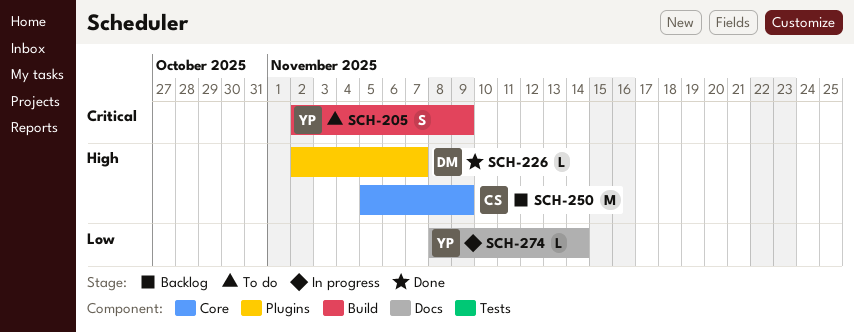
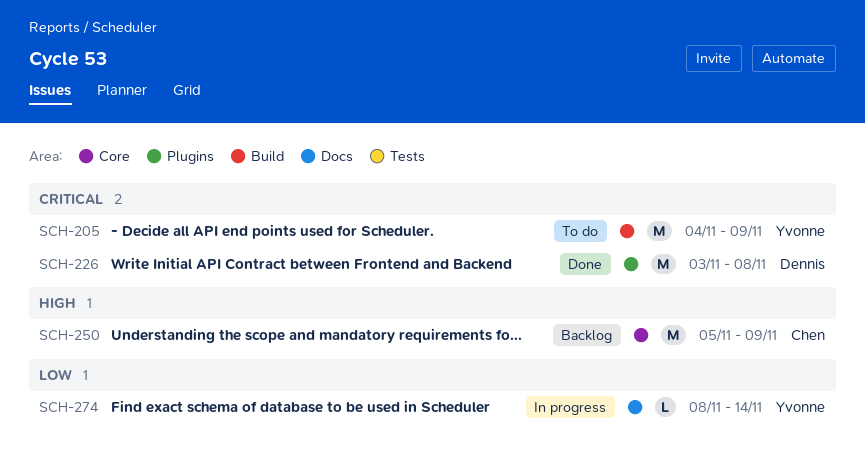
SCH-205, estimate: S -> M
SCH-205, start: Nov 2 -> Nov 4
SCH-226, priority: High -> Critical
SCH-226, estimate: L -> M
SCH-226, start: Nov 2 -> Nov 3
SCH-226, due: Nov 7 -> Nov 8

